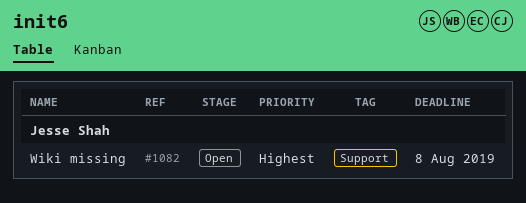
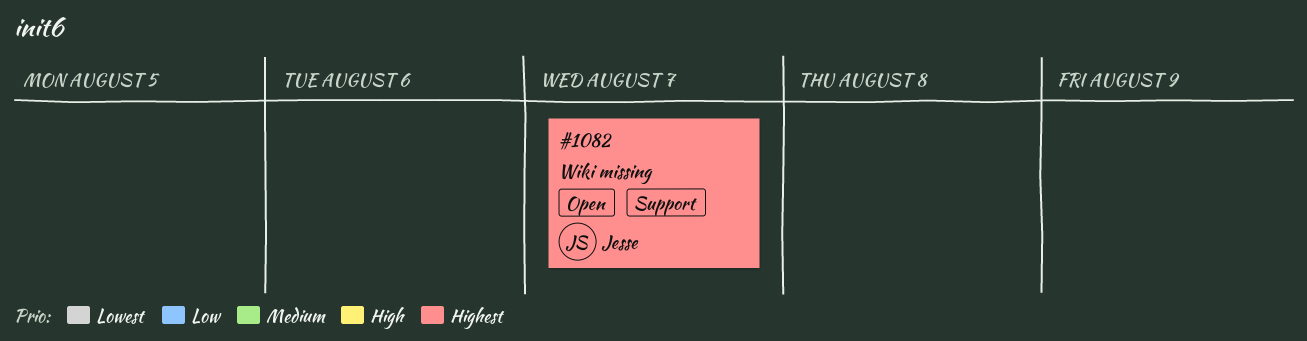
#1082, due: Aug 8 -> Aug 7

